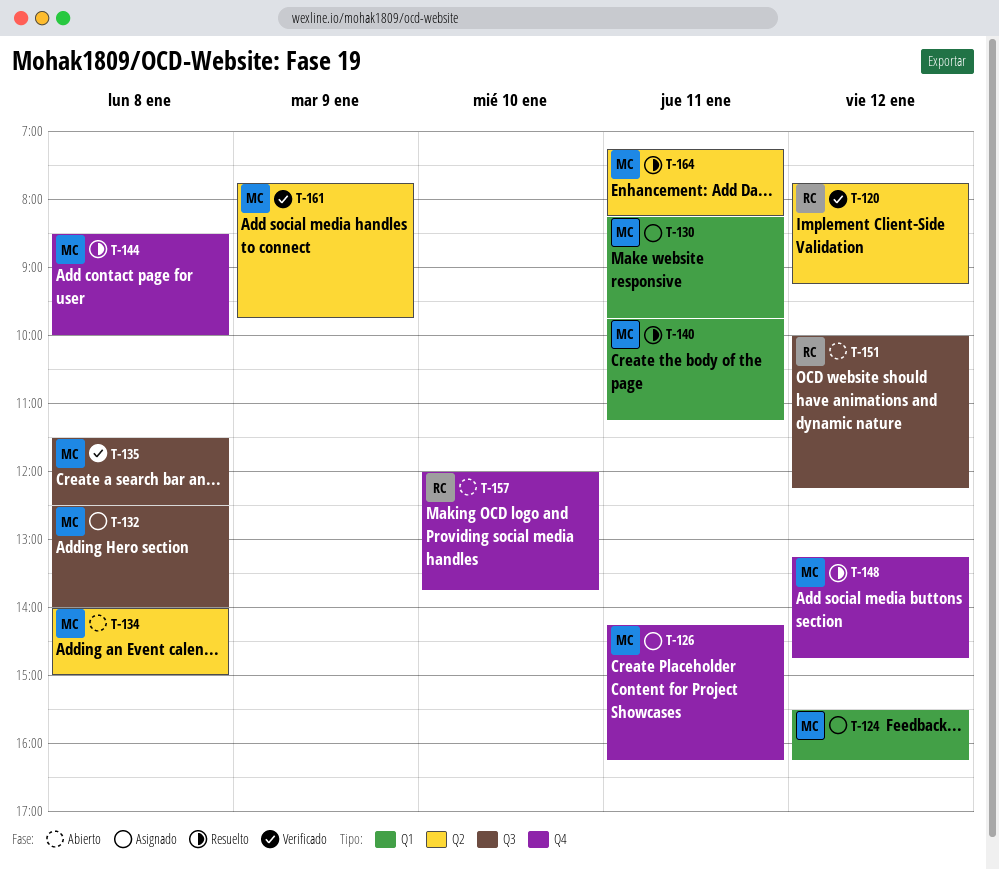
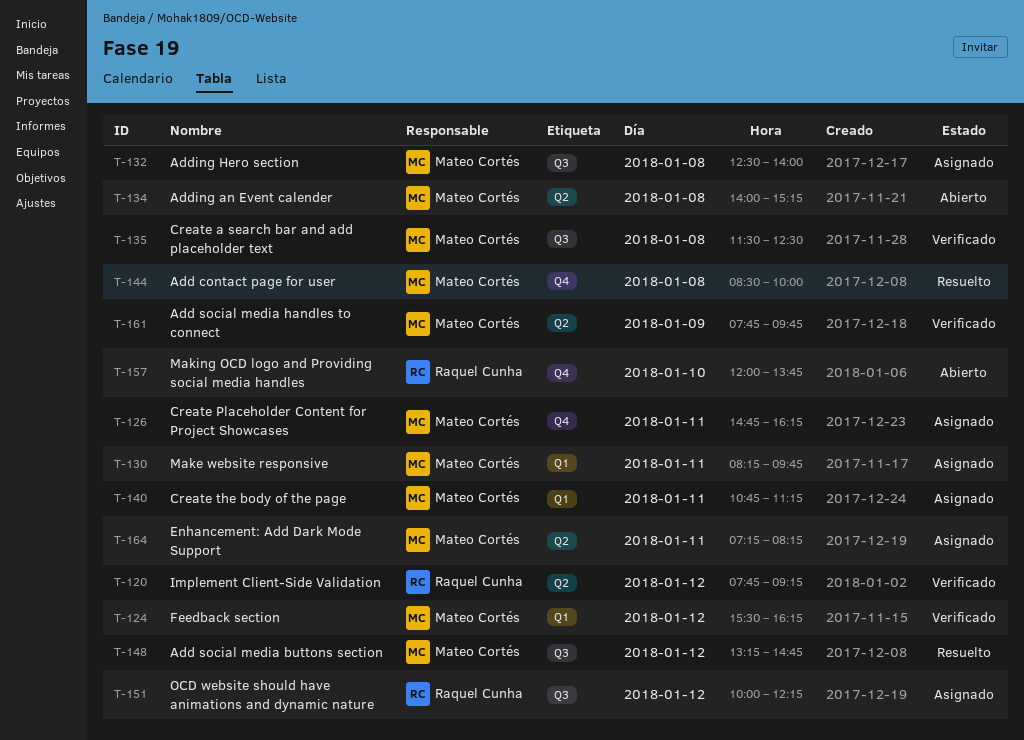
T-124, status: Asignado -> Verificado
T-126, begins: 14:15 -> 14:45
T-134, ends: 15:00 -> 15:15
T-140, status: Resuelto -> Asignado
T-140, begins: 09:45 -> 10:45
T-148, label: Q4 -> Q3
T-151, status: Abierto -> Asignado
T-164, status: Resuelto -> Asignado

